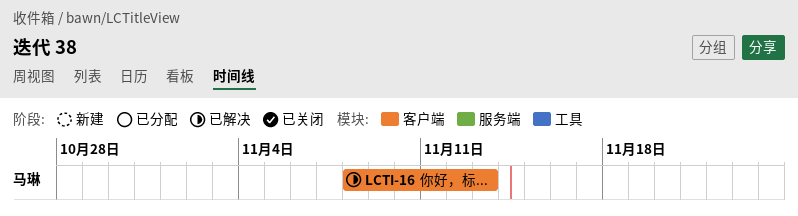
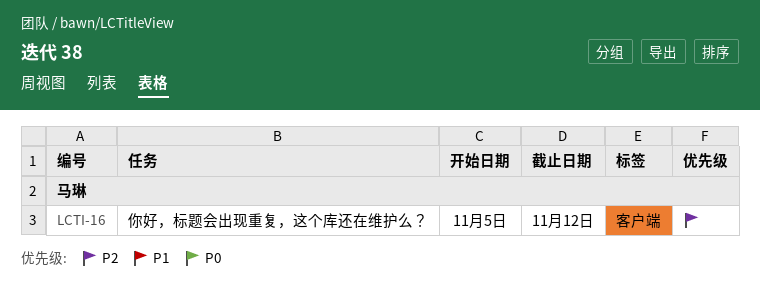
LCTI-16, start: Nov 8 -> Nov 5
LCTI-16, due: Nov 13 -> Nov 12

